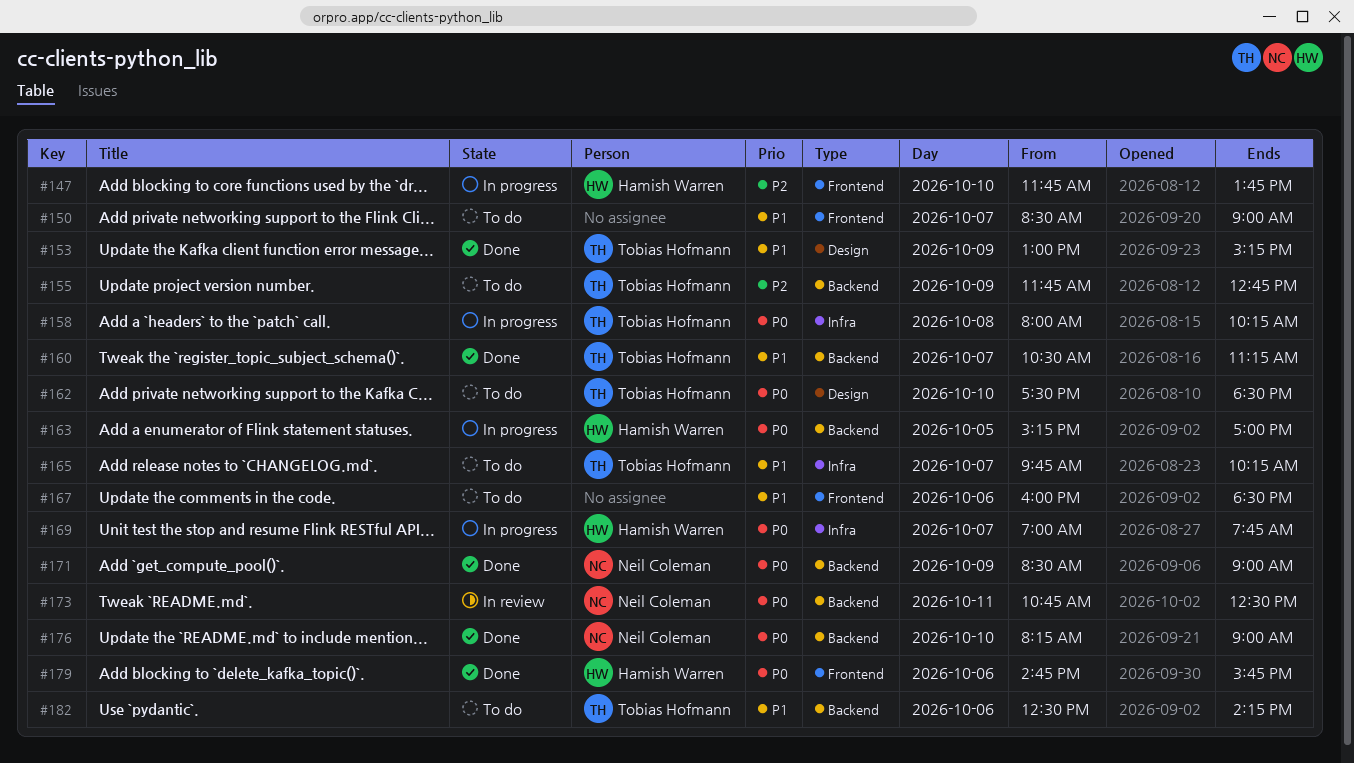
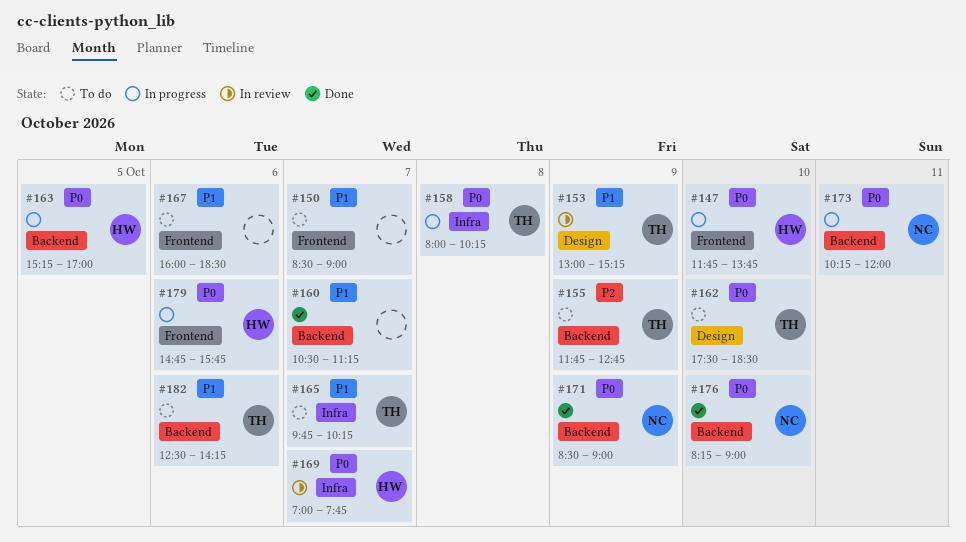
#147, priority: P2 -> P0
#153, status: Done -> In review
#160, owner: Tobias Hofmann -> none
#169, status: In progress -> In review
#173, status: In review -> In progress
#173, begins: 10:45 -> 10:15
#173, ends: 12:30 -> 12:00
#179, status: Done -> In progress

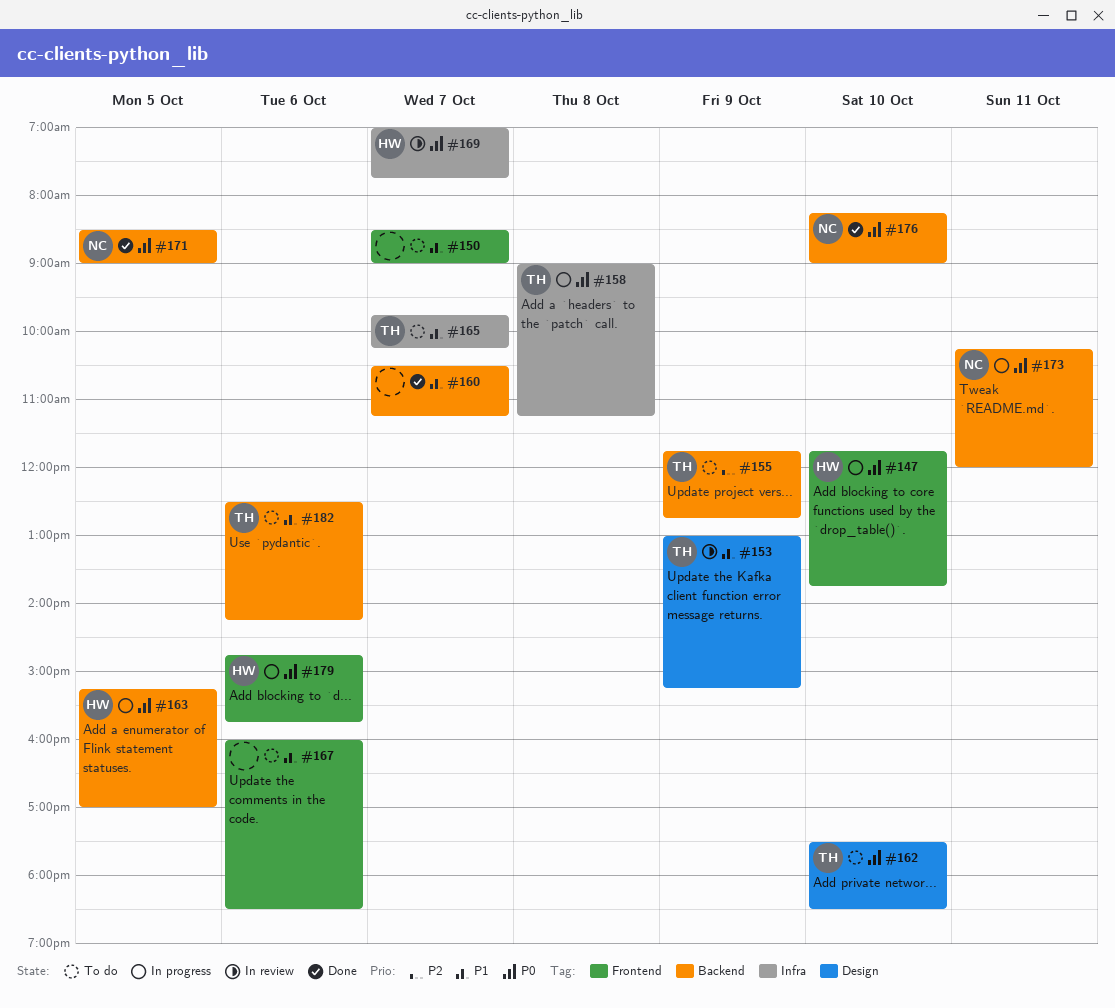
#158, begins: 08:00 -> 09:00
#158, ends: 10:15 -> 11:15
#171, day: Oct 9 -> Oct 5

